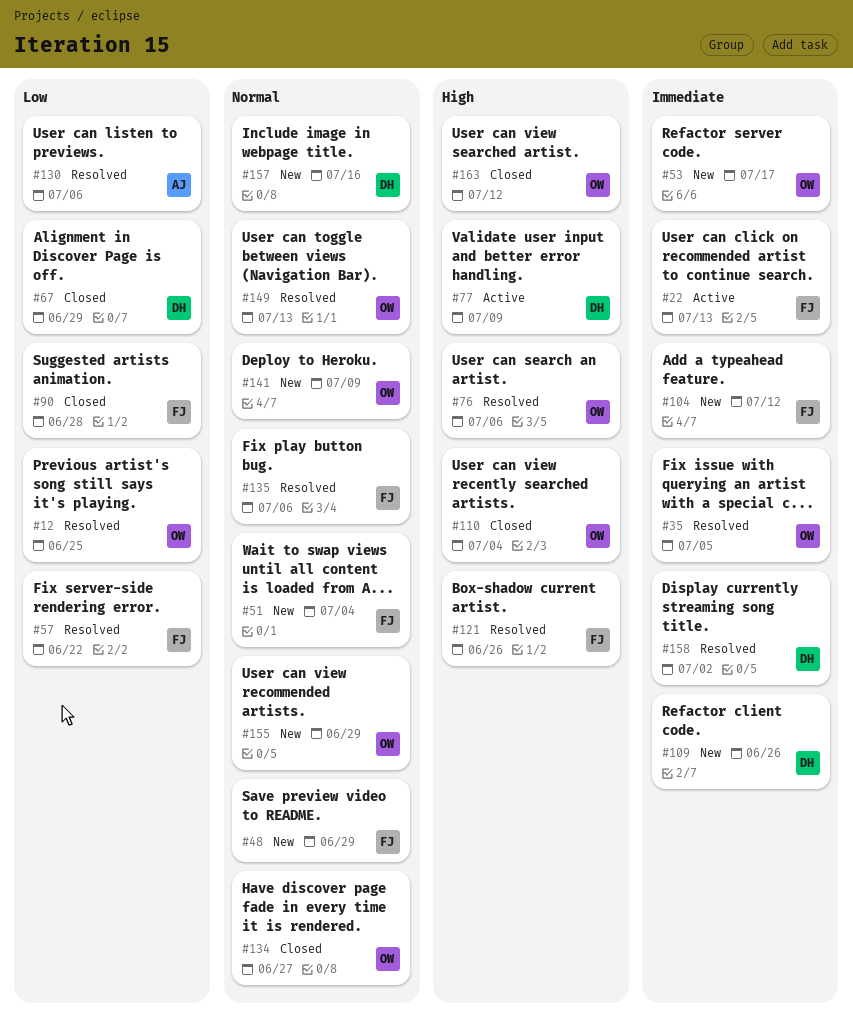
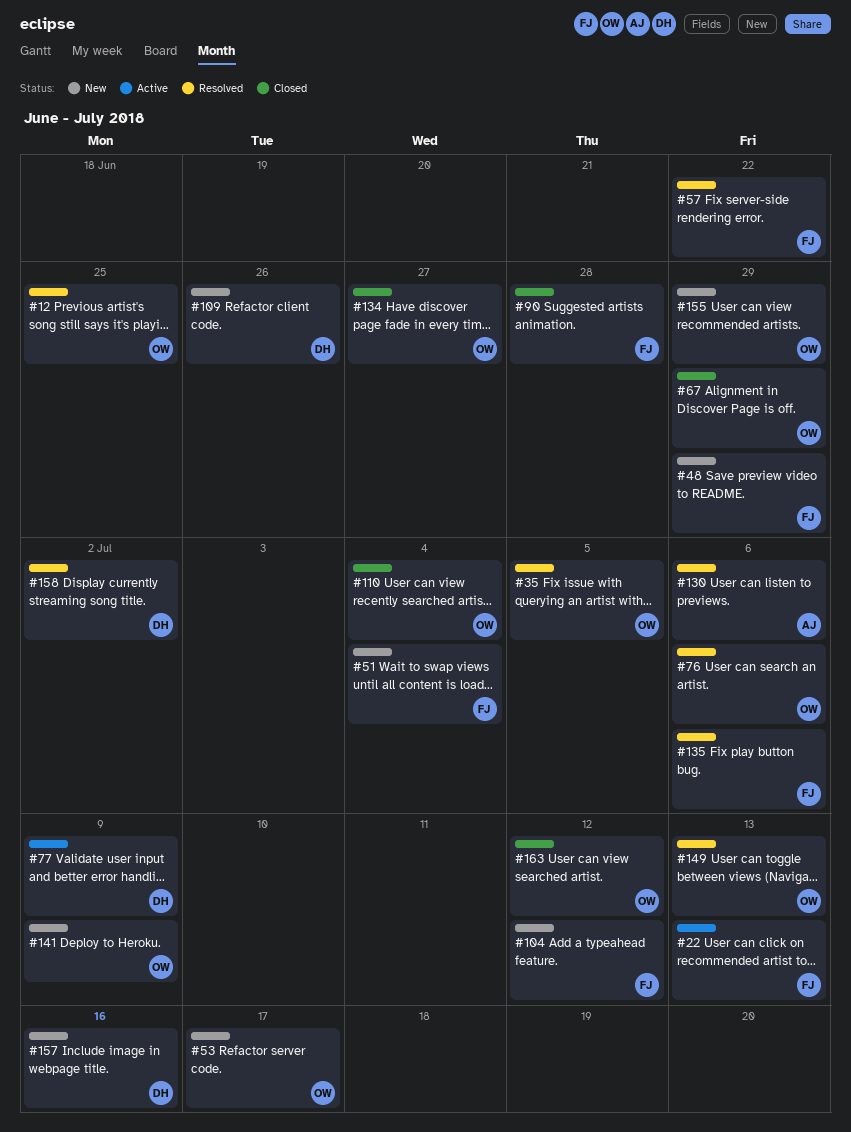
#67, owner: DH -> OW
#121: present -> none

